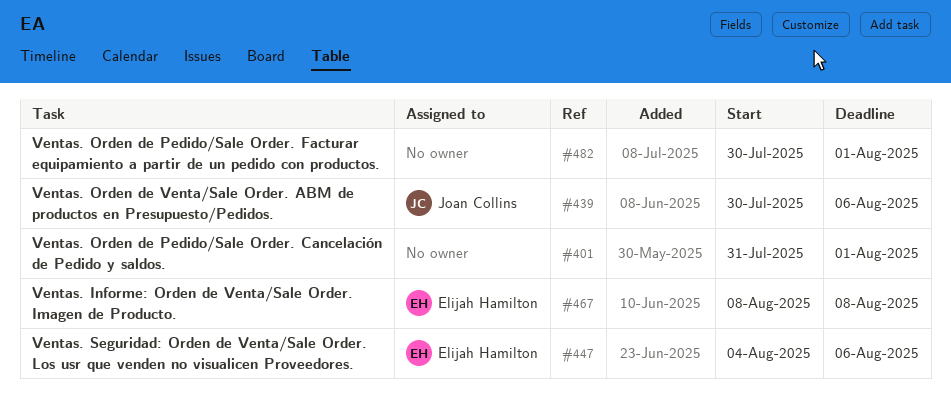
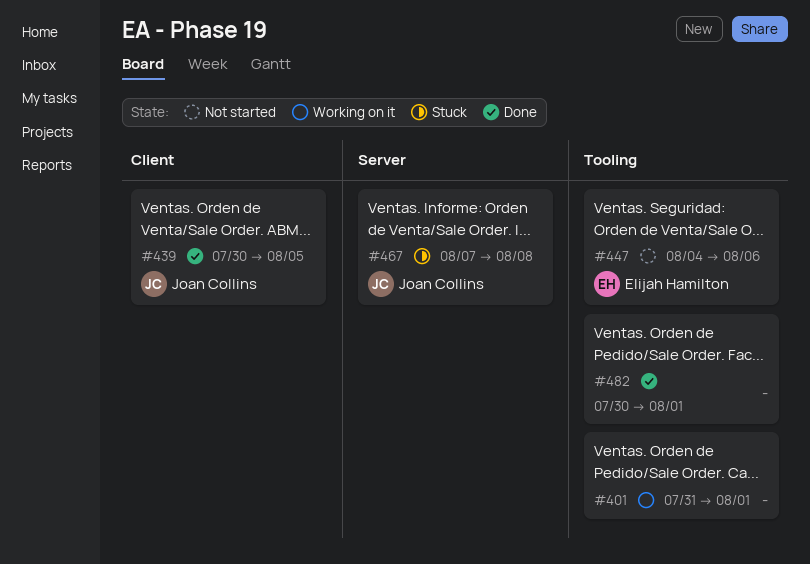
#439, due: Aug 6 -> Aug 5
#467, owner: Elijah Hamilton -> Joan Collins
#467, start: Aug 8 -> Aug 7

